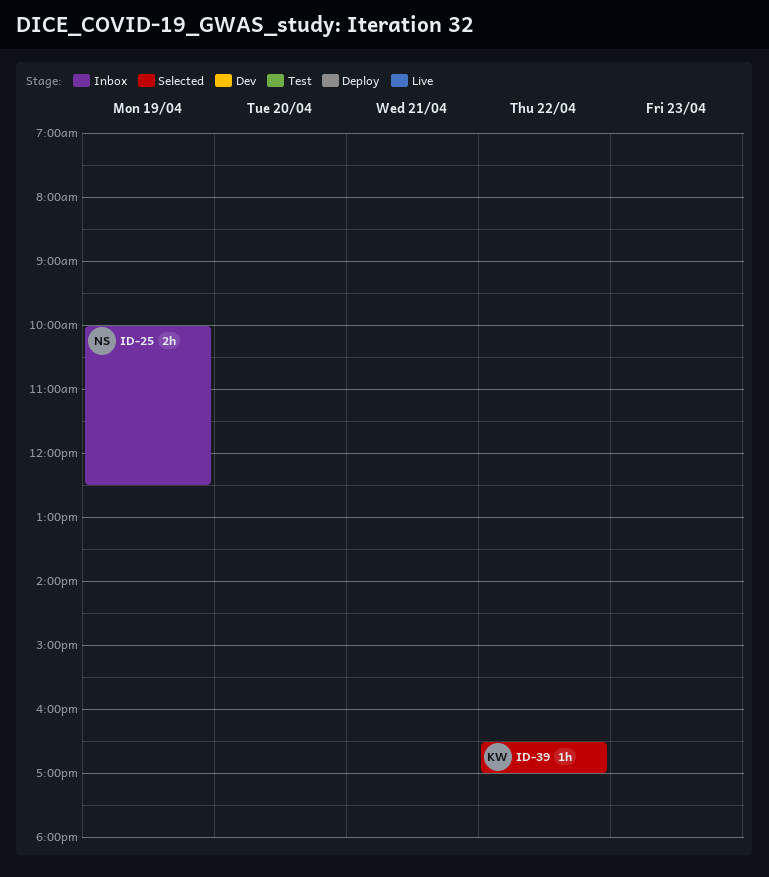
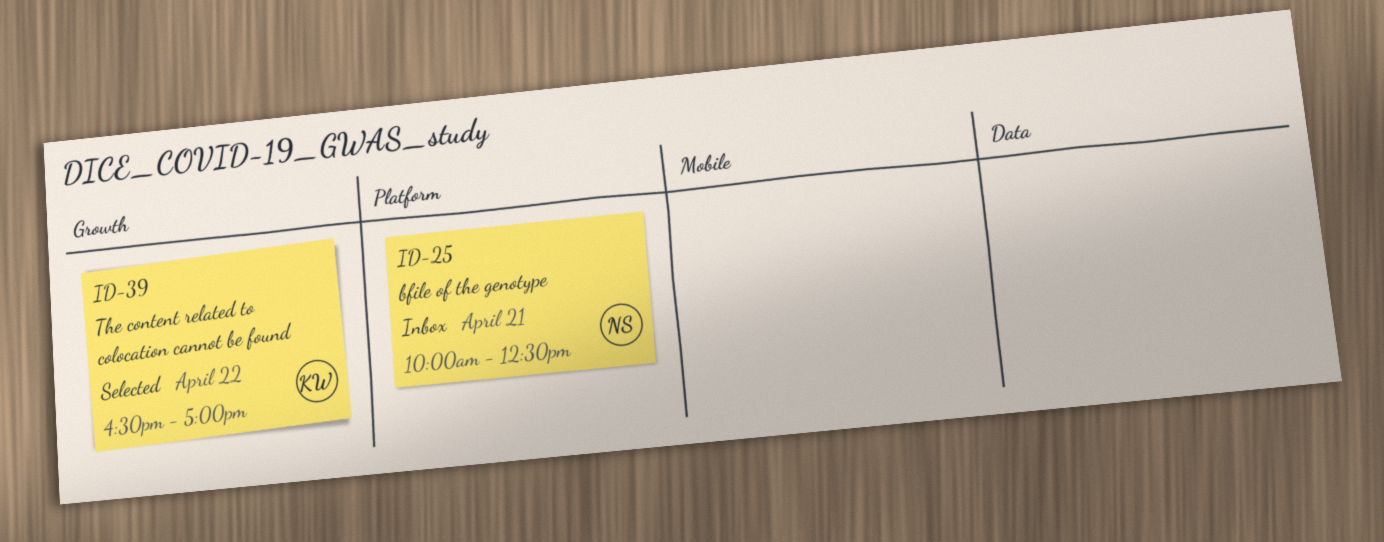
ID-25, day: Apr 19 -> Apr 21

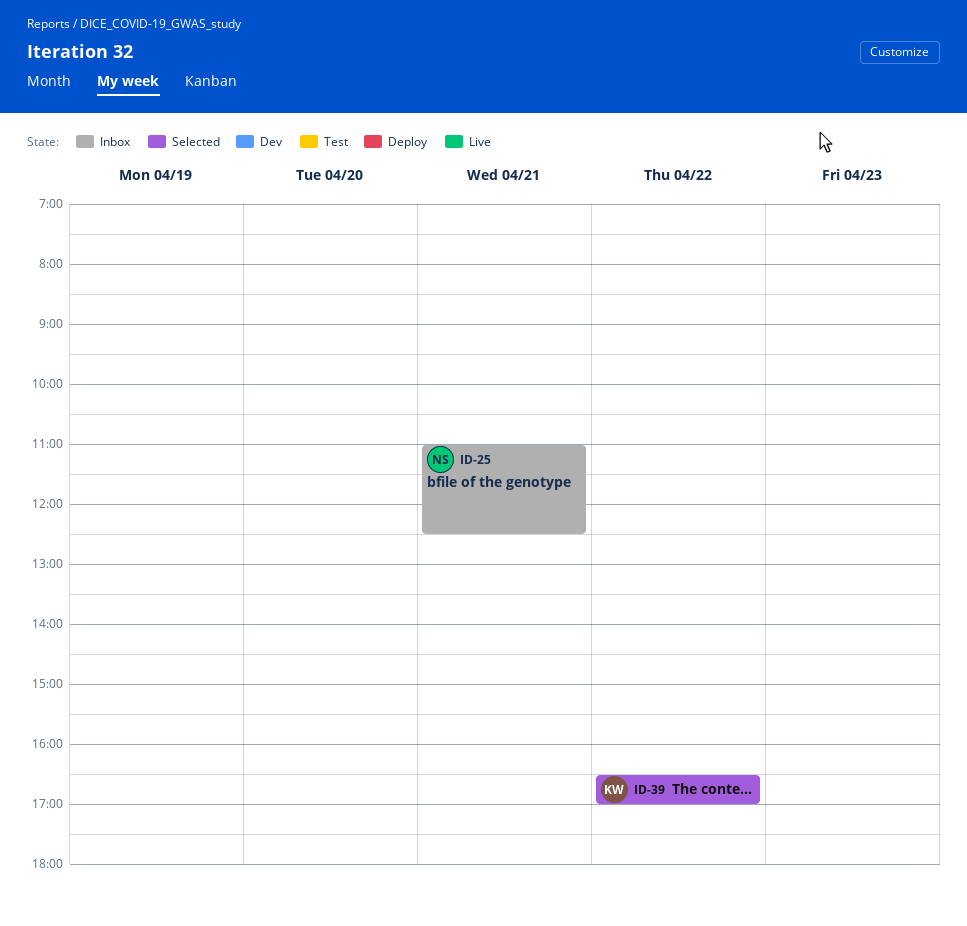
ID-25, begins: 10:00 -> 11:00

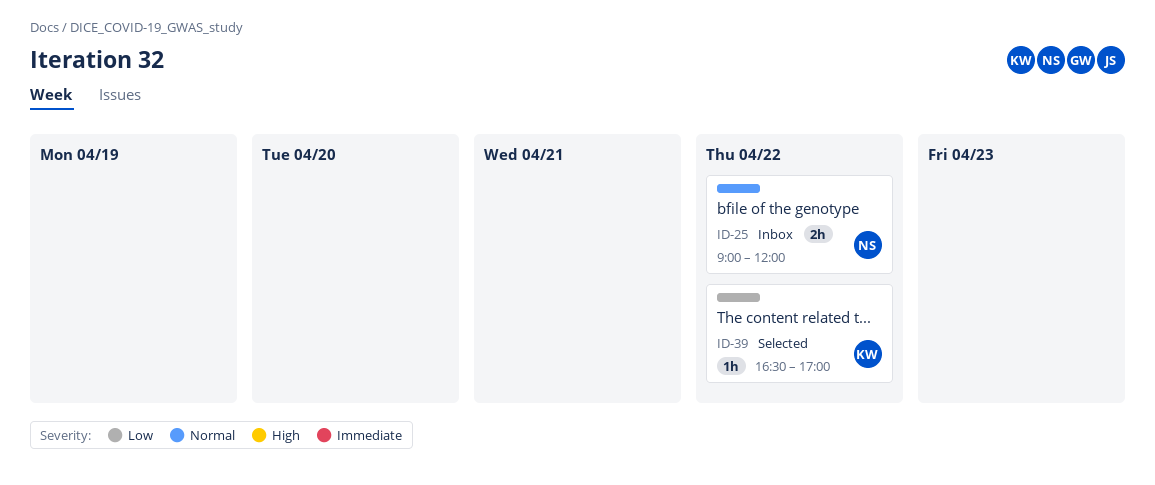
ID-25, day: Apr 21 -> Apr 22
ID-25, begins: 11:00 -> 09:00
ID-25, ends: 12:30 -> 12:00

